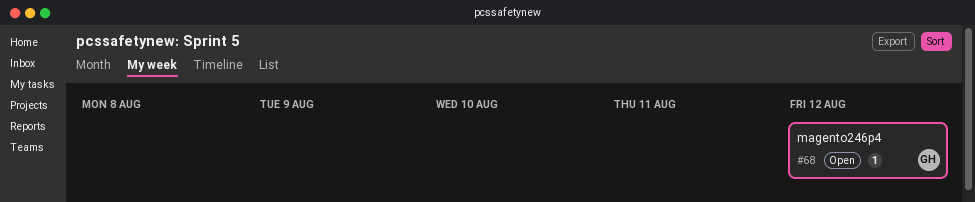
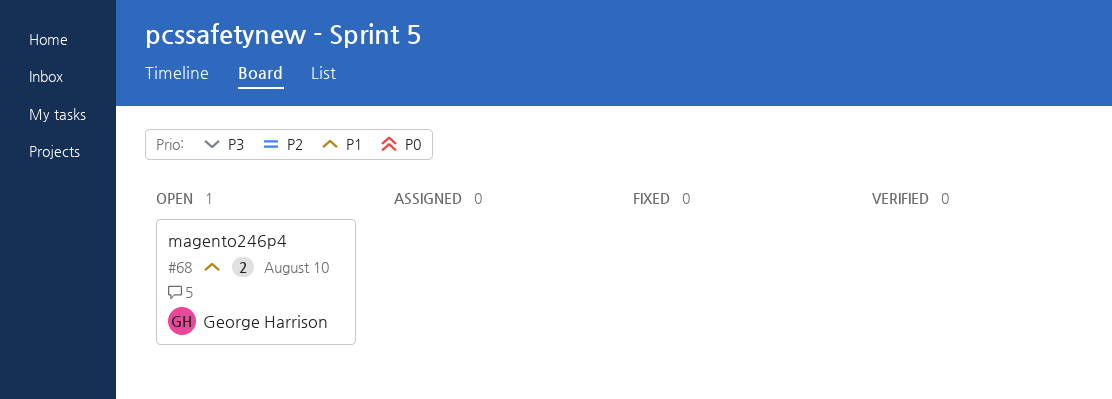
#68, estimate: 1 -> 2
#68, due: Aug 12 -> Aug 10

